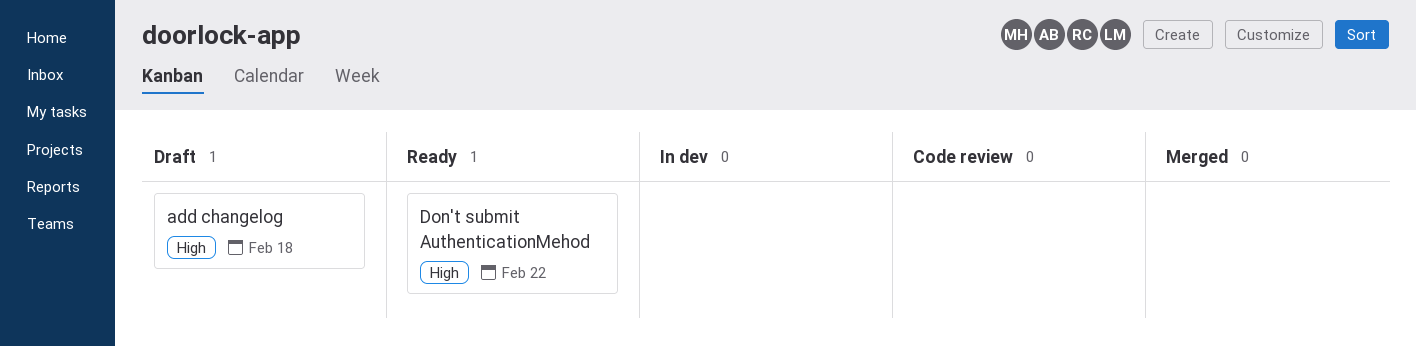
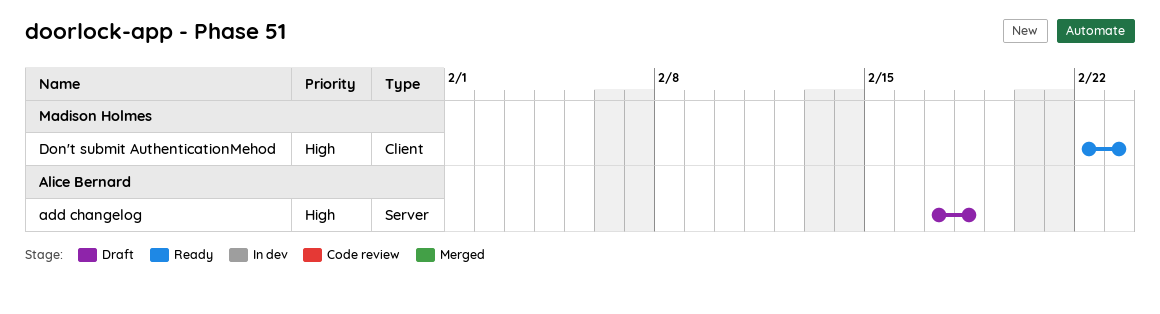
Don't submit AuthenticationMehod, due: Feb 22 -> Feb 23

